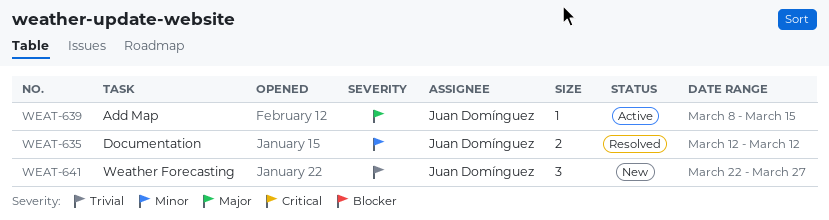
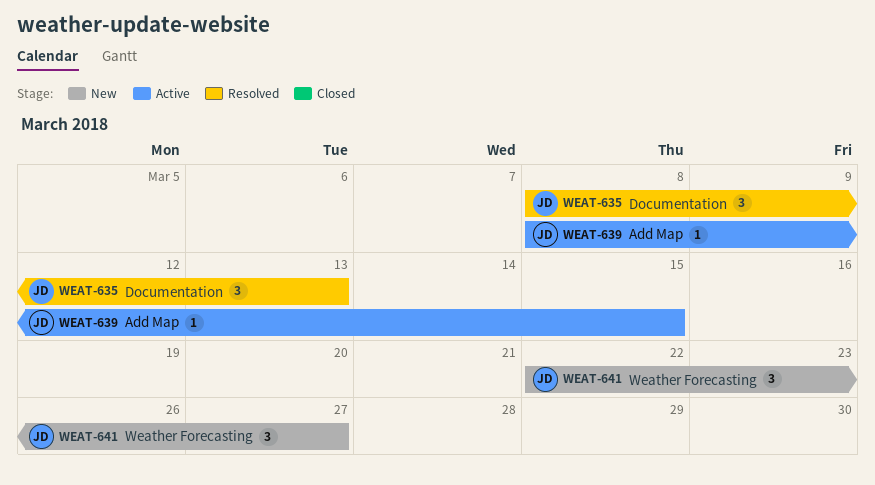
WEAT-635, estimate: 2 -> 3
WEAT-635, start: Mar 12 -> Mar 8
WEAT-635, due: Mar 12 -> Mar 13

